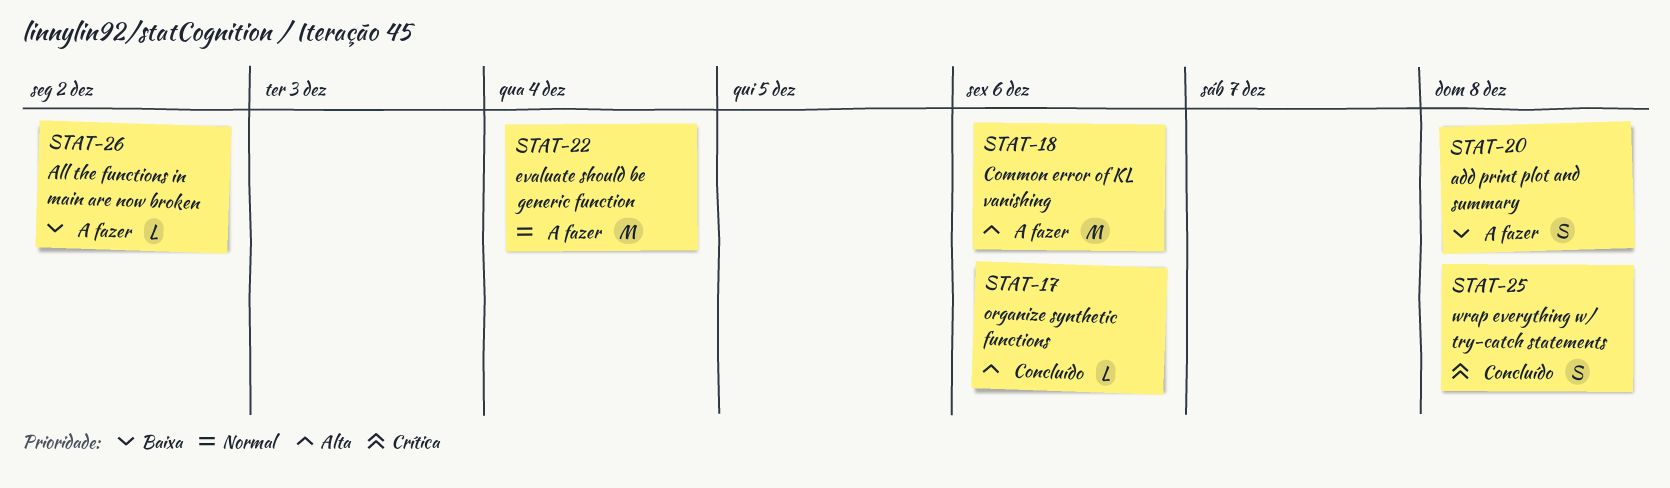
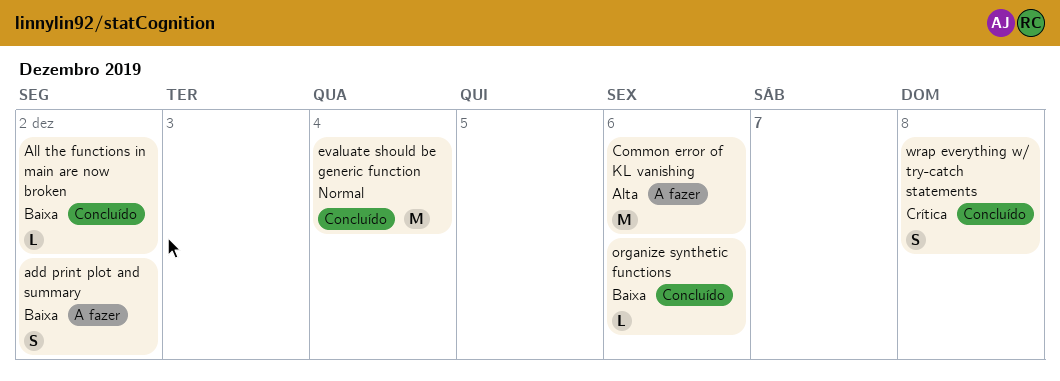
add print plot and summary, due: Dec 8 -> Dec 2
All the functions in main are now broken, status: A fazer -> Concluído
evaluate should be generic function, status: A fazer -> Concluído
organize synthetic functions, priority: Alta -> Baixa

